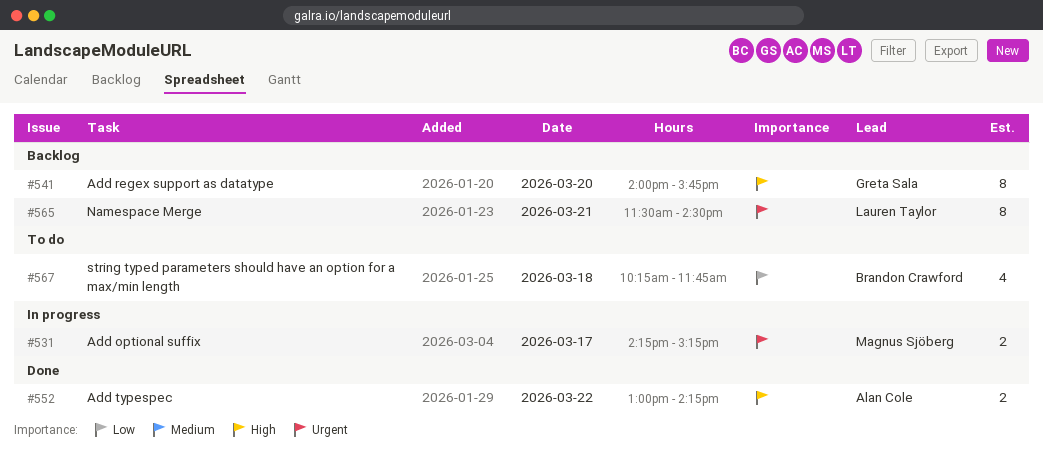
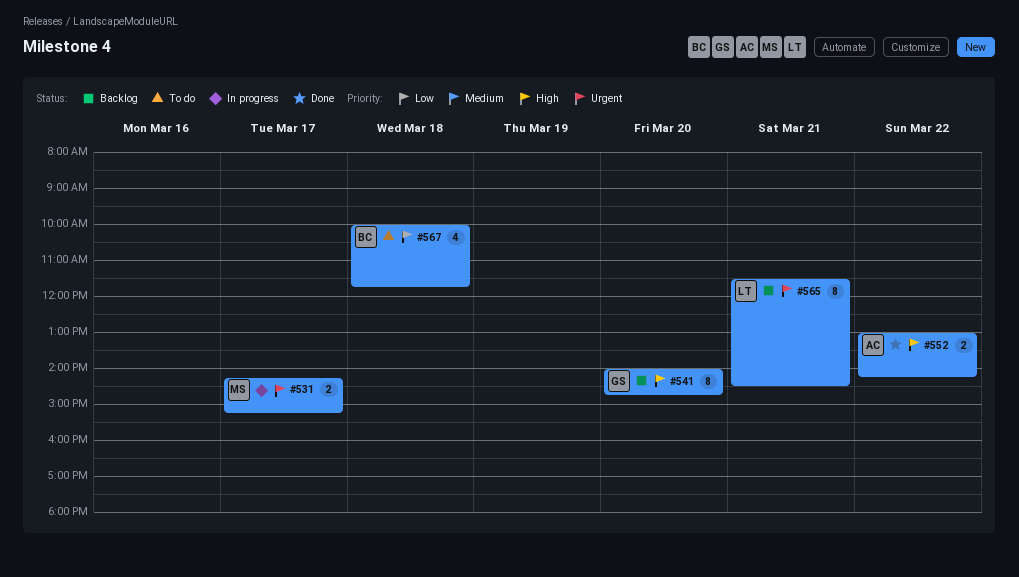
#541, ends: 15:45 -> 14:45
#567, begins: 10:15 -> 10:00

